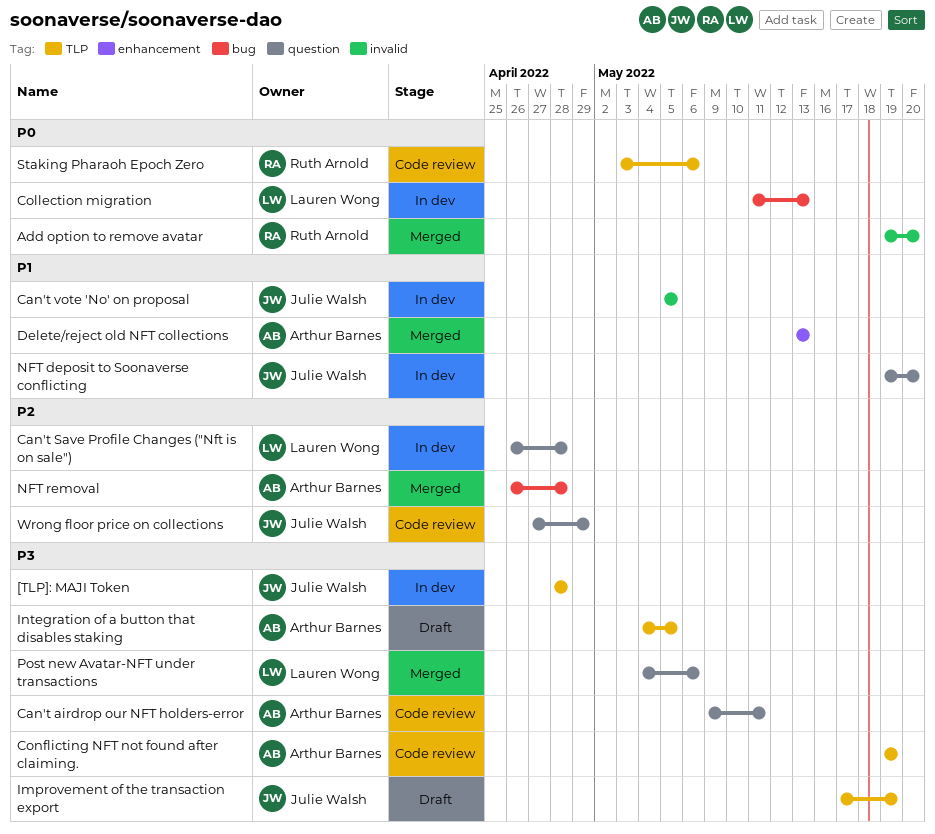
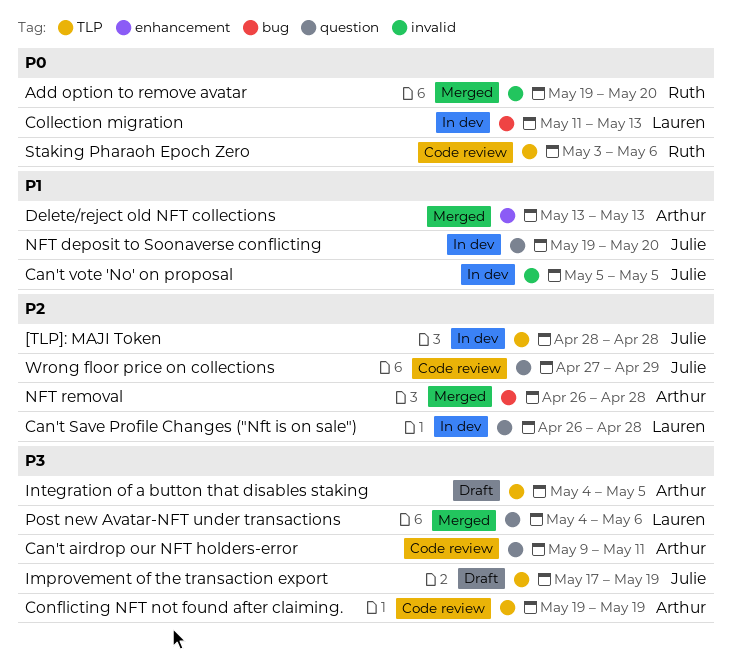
[TLP]: MAJI Token, priority: P3 -> P2

